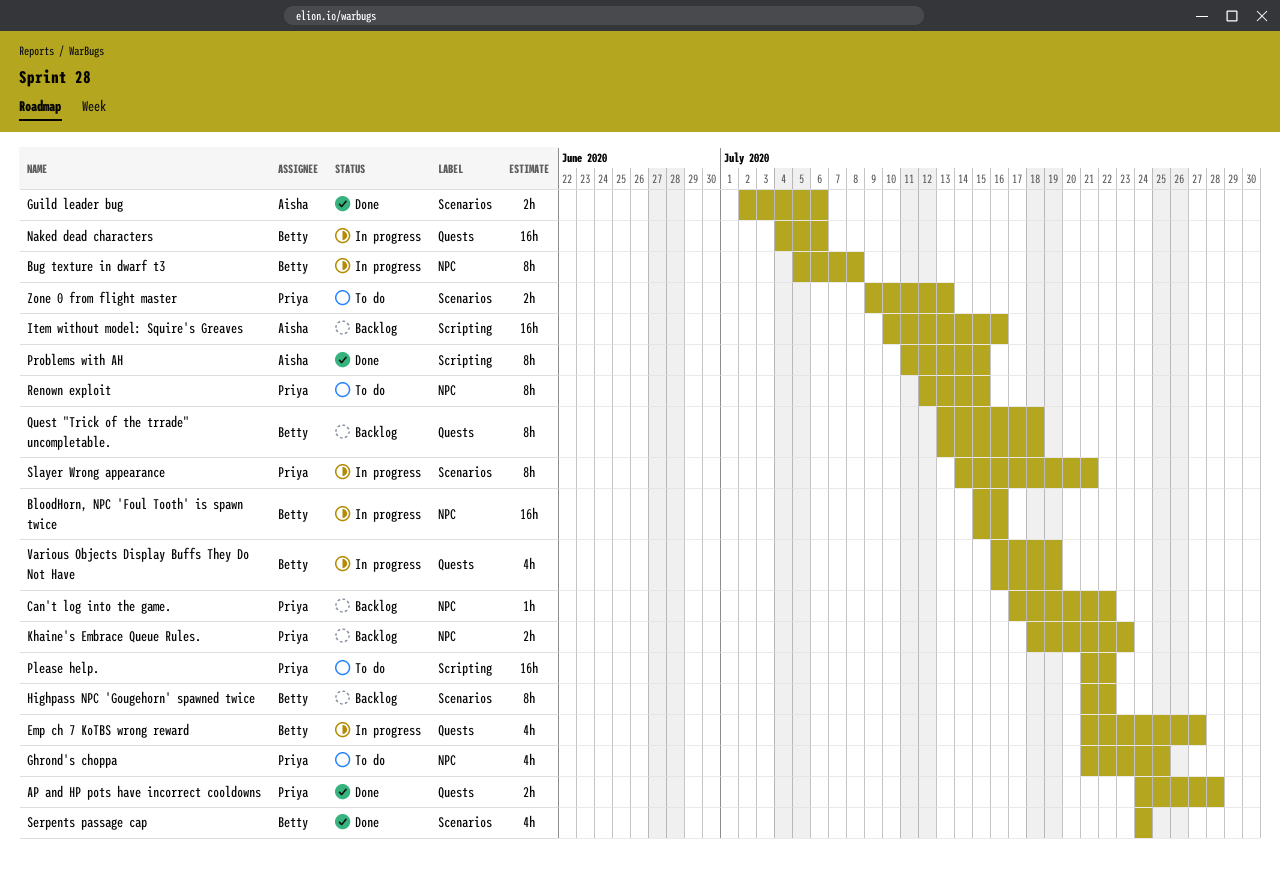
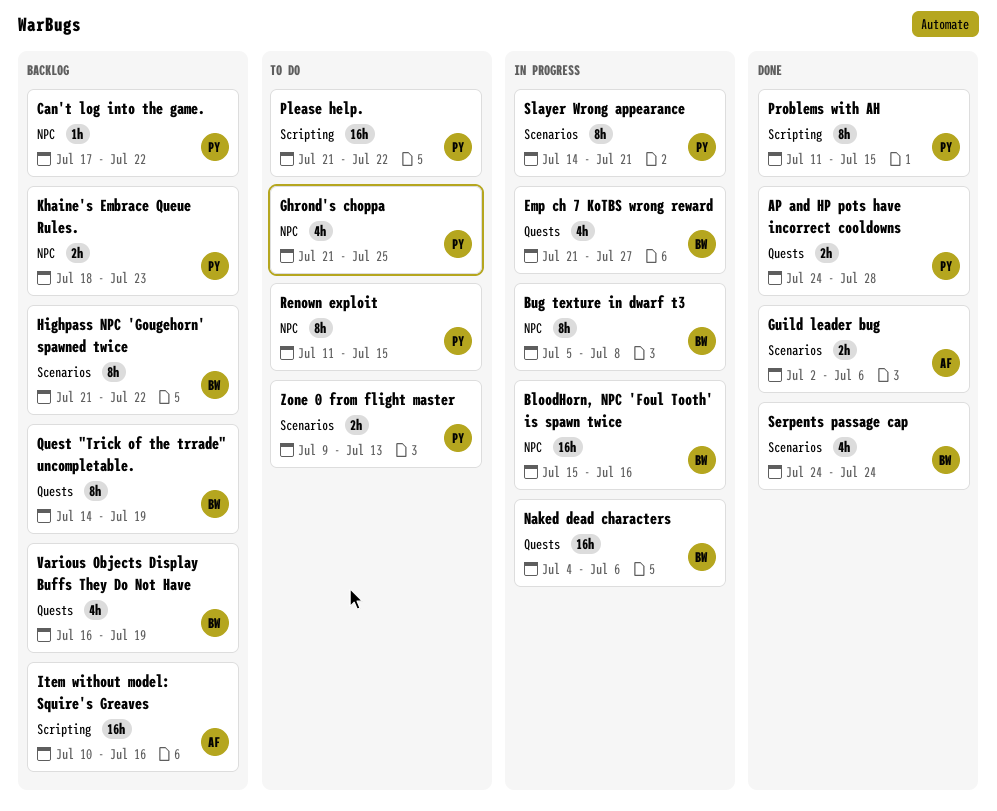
Problems with AH, owner: Aisha -> Priya
Quest "Trick of the trrade" uncompletable., start: Jul 13 -> Jul 14
Quest "Trick of the trrade" uncompletable., due: Jul 18 -> Jul 19
Renown exploit, start: Jul 12 -> Jul 11
Various Objects Display Buffs They Do Not Have, status: In progress -> Backlog

